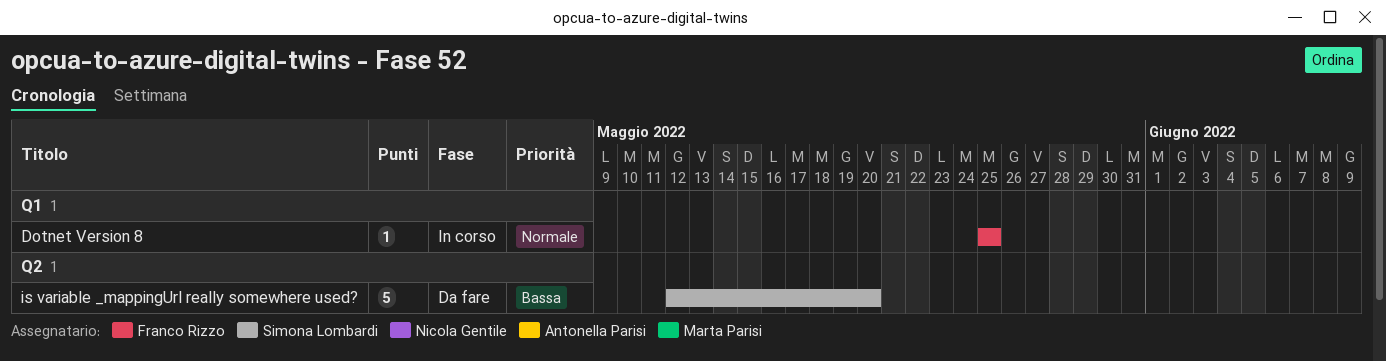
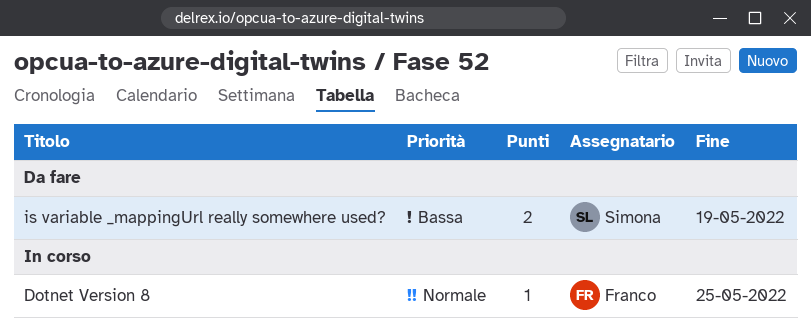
is variable _mappingUrl really somewhere used?, estimate: 5 -> 2
is variable _mappingUrl really somewhere used?, due: May 20 -> May 19

